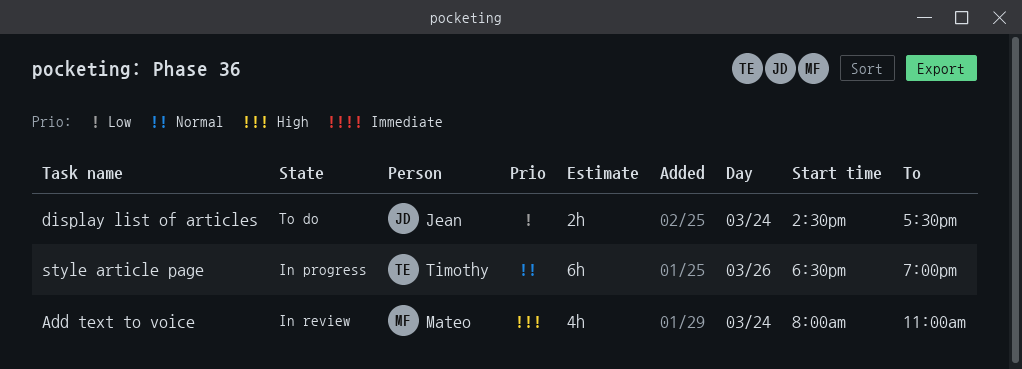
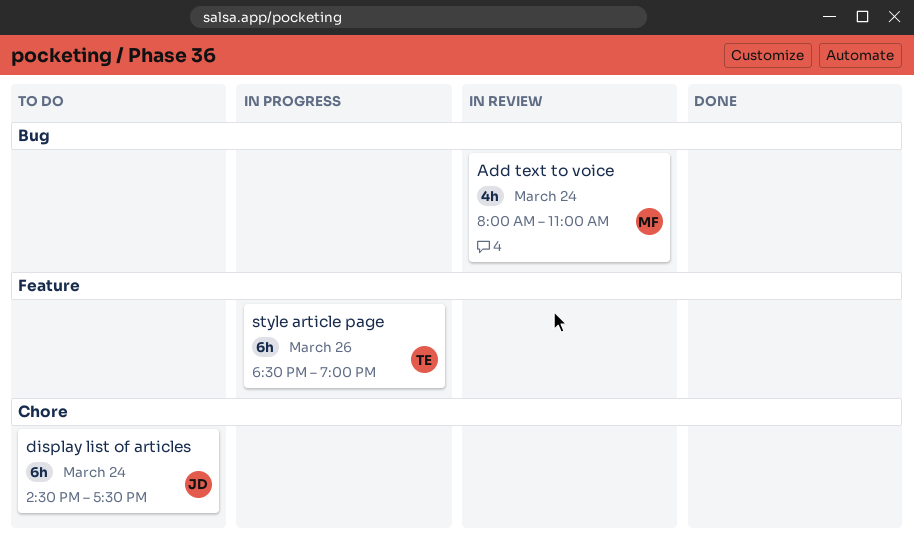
display list of articles, estimate: 2h -> 6h

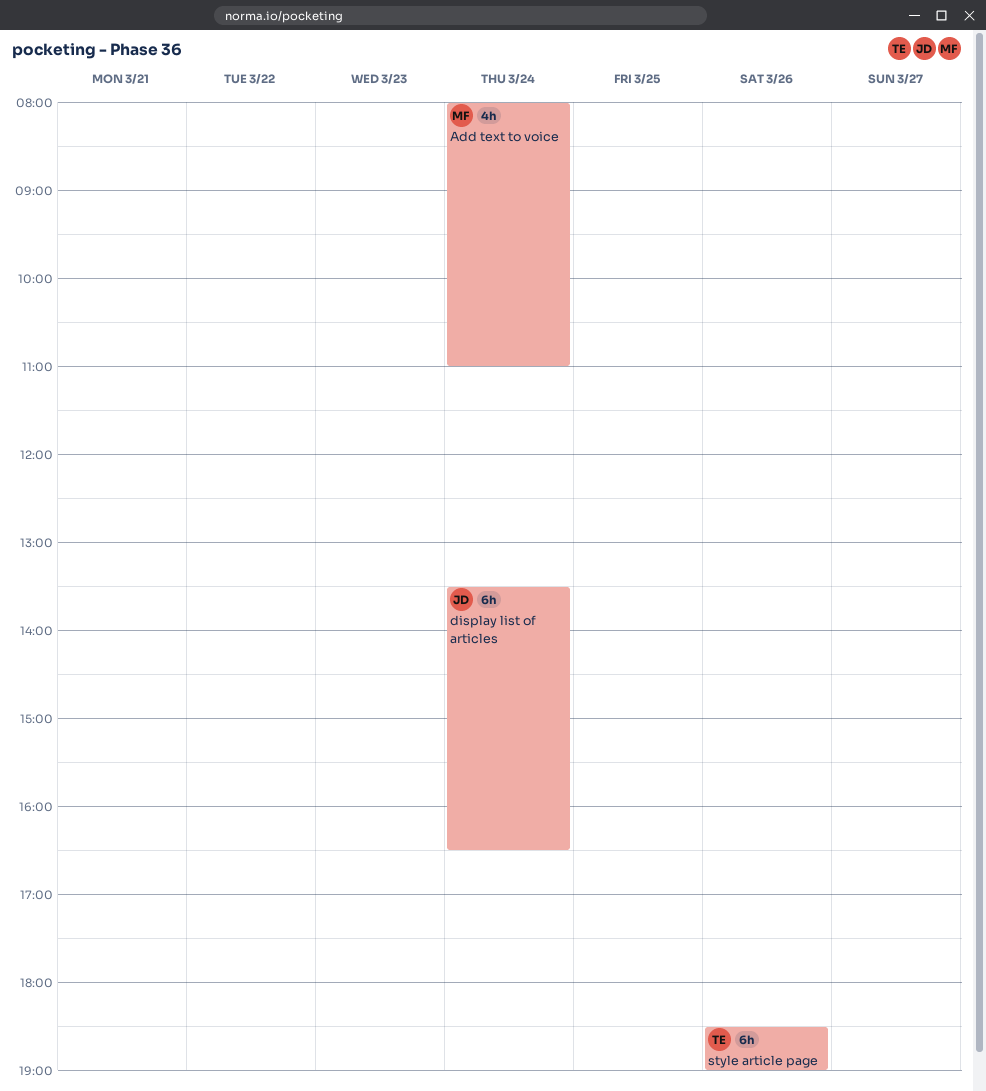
display list of articles, begins: 14:30 -> 13:30
display list of articles, ends: 17:30 -> 16:30

